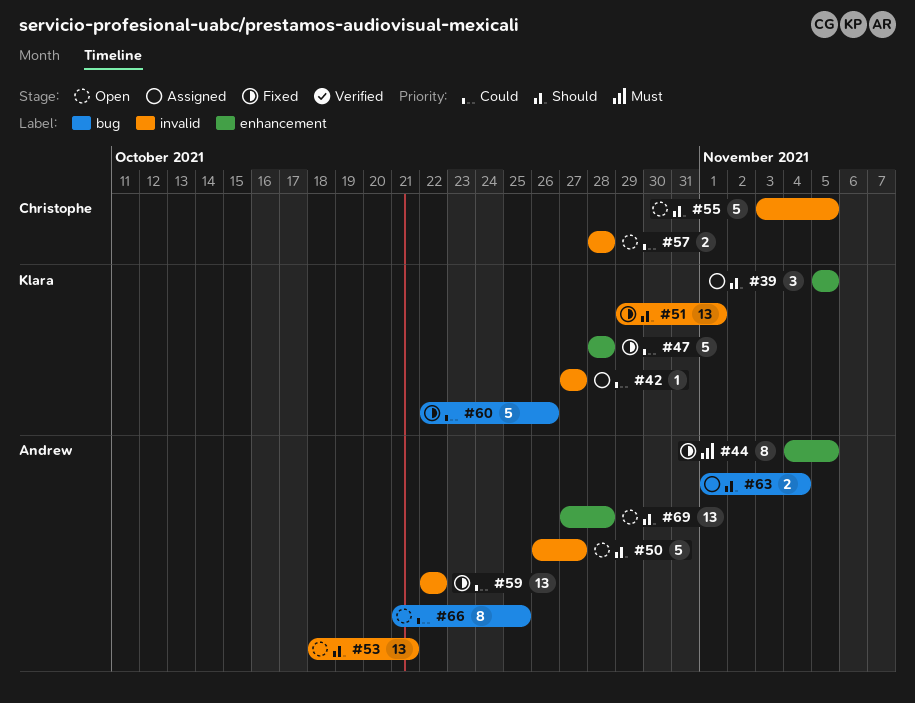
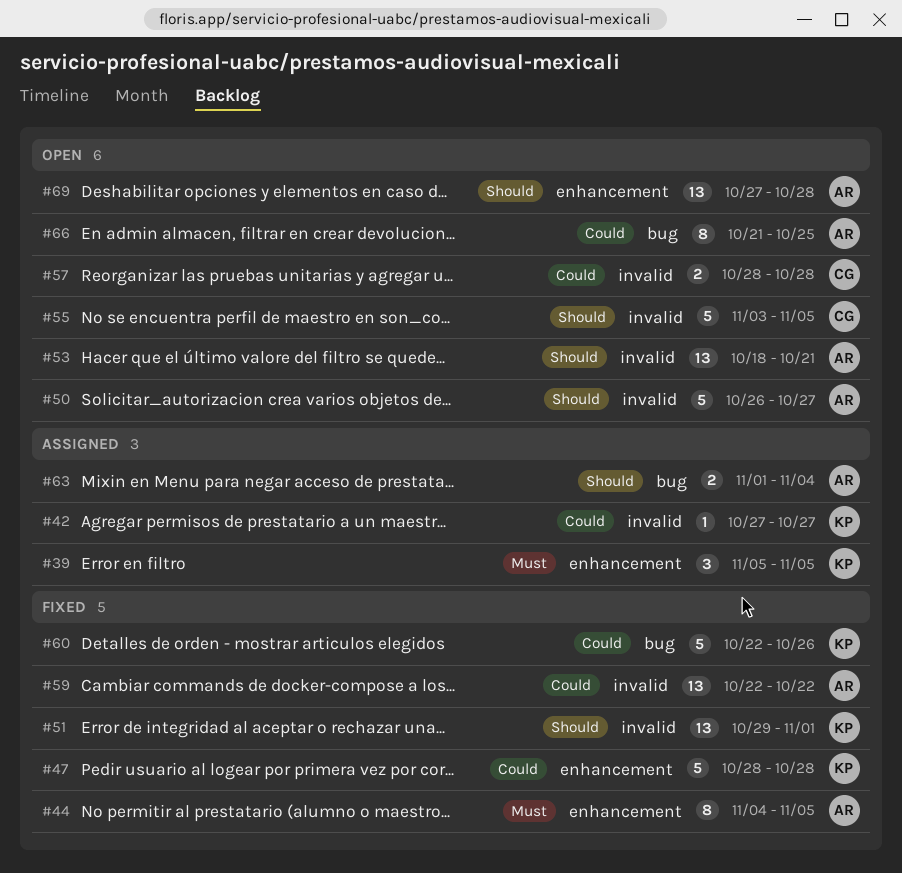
#39, priority: Should -> Must

